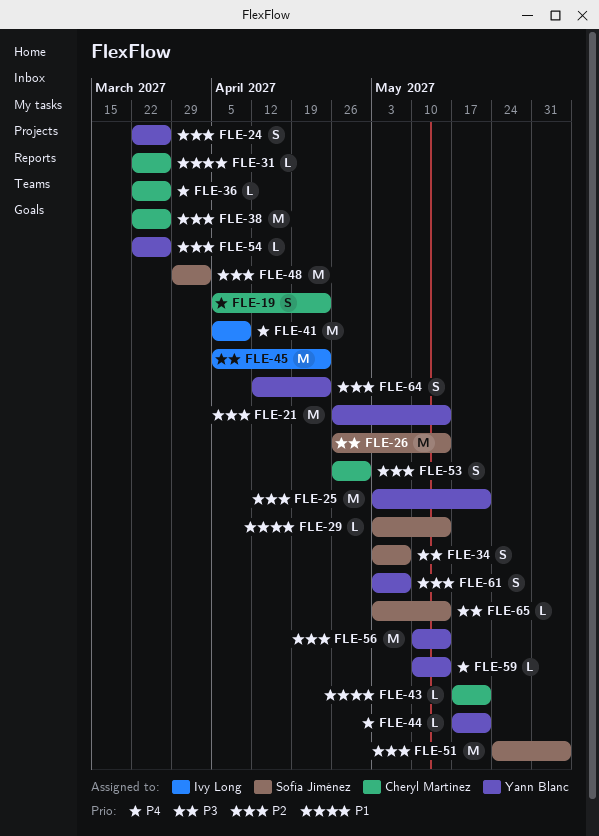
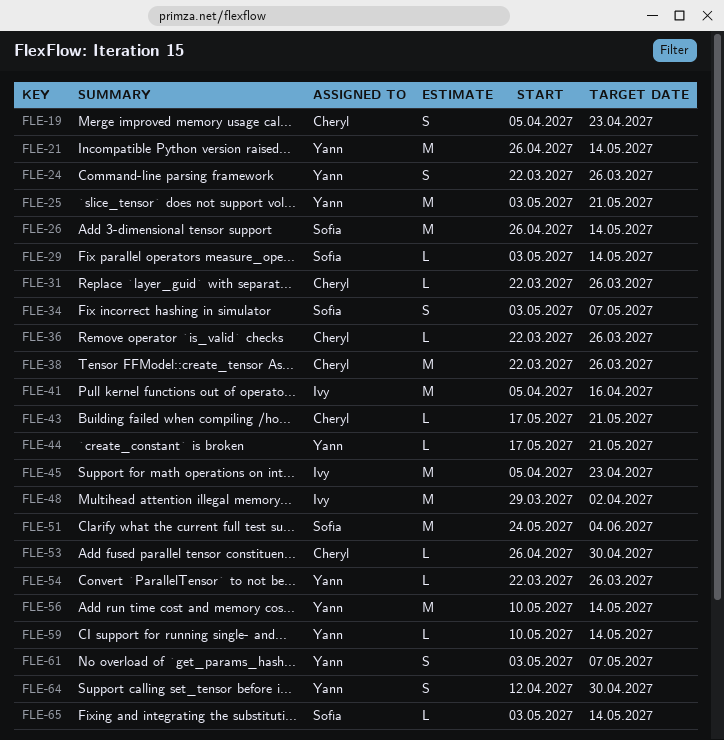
FLE-41, due: Apr 9 -> Apr 16
FLE-48, owner: Sofía Jiménez -> Ivy Long
FLE-53, estimate: S -> L
FLE-64, due: Apr 23 -> Apr 30

